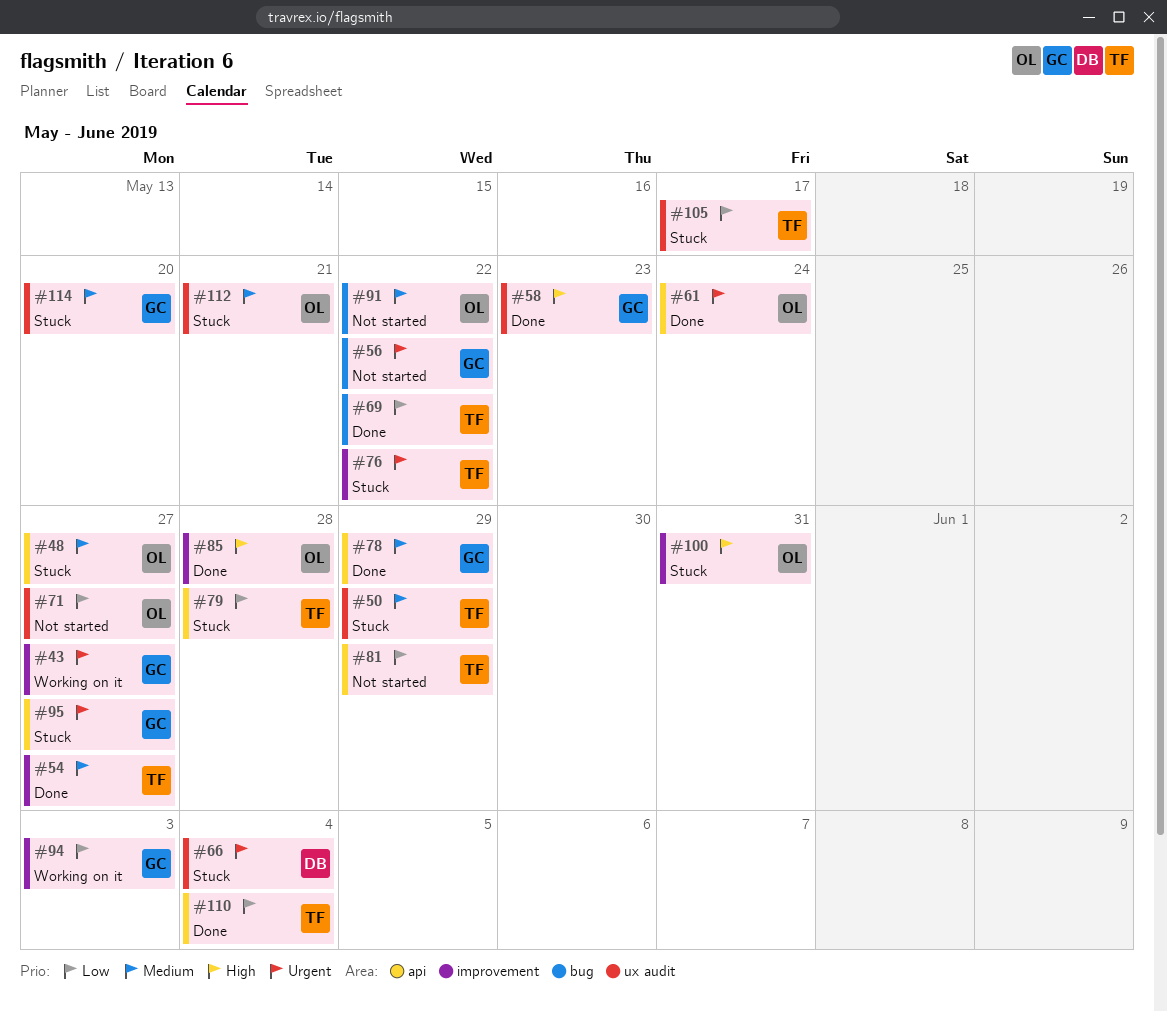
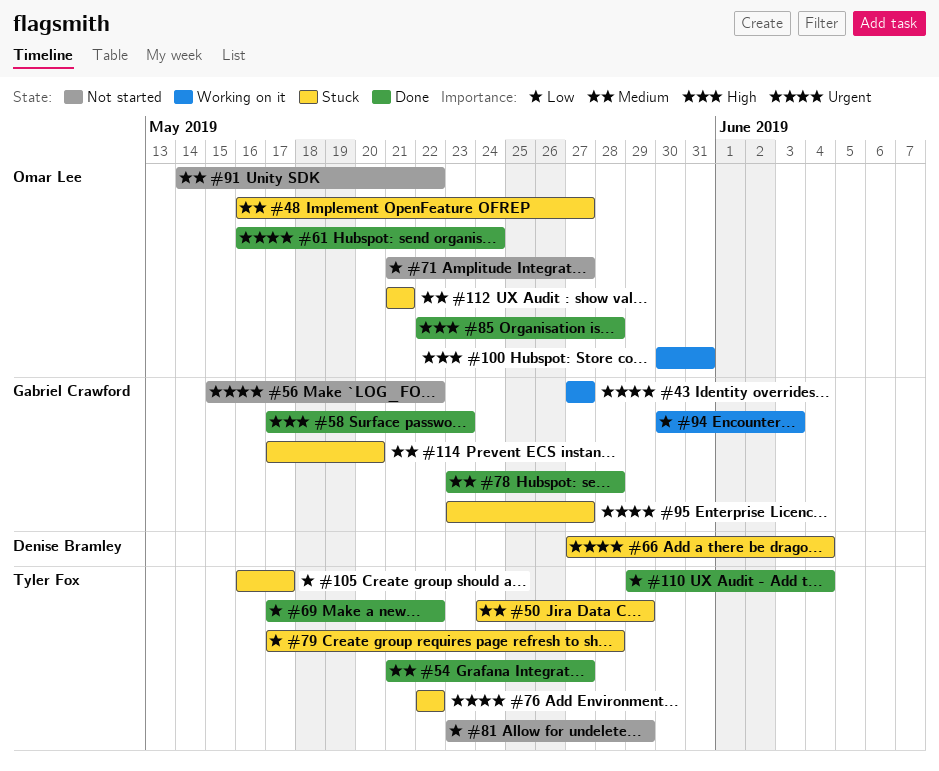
#78, due: May 29 -> May 28
#100, status: Stuck -> Working on it

